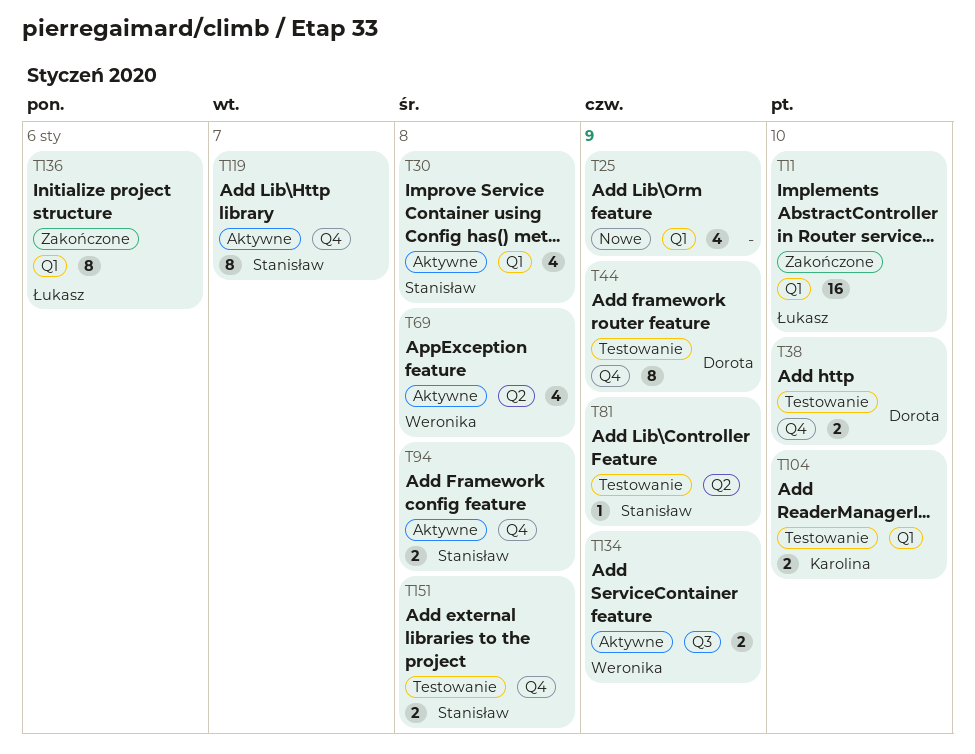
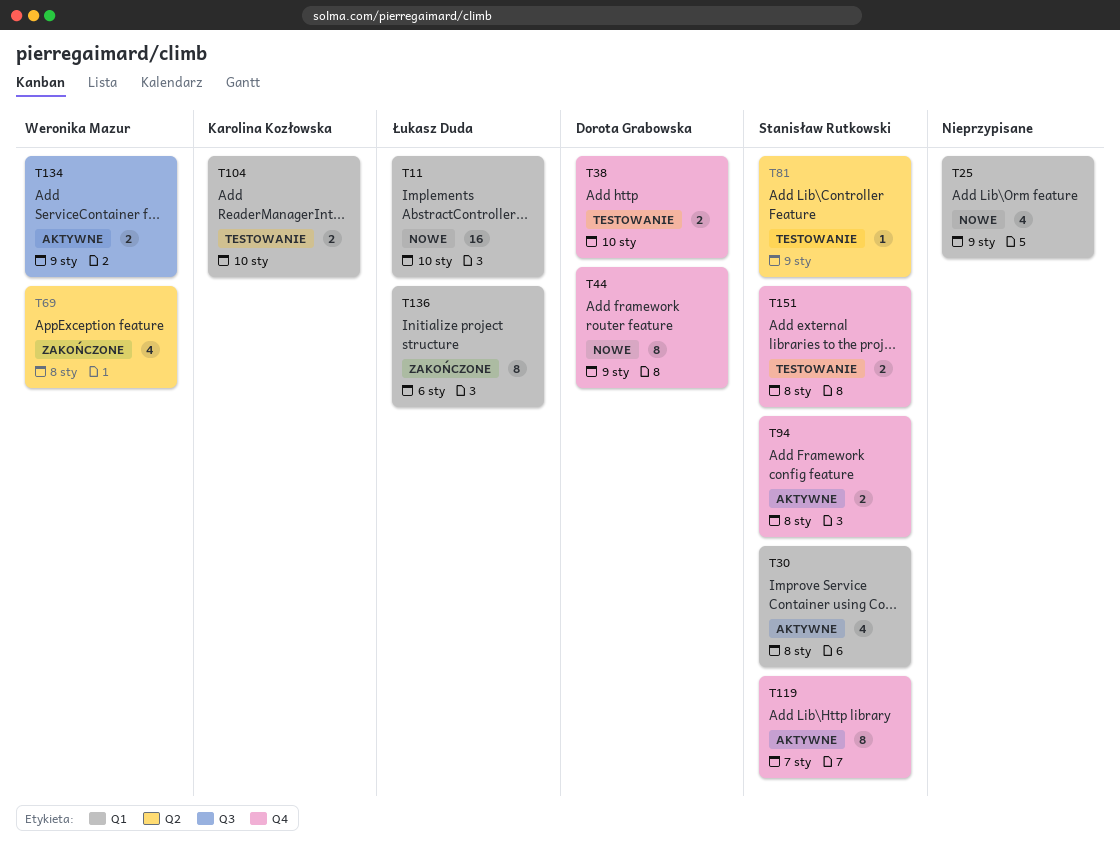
T11, status: Zakończone -> Nowe
T44, status: Testowanie -> Nowe
T69, status: Aktywne -> Zakończone

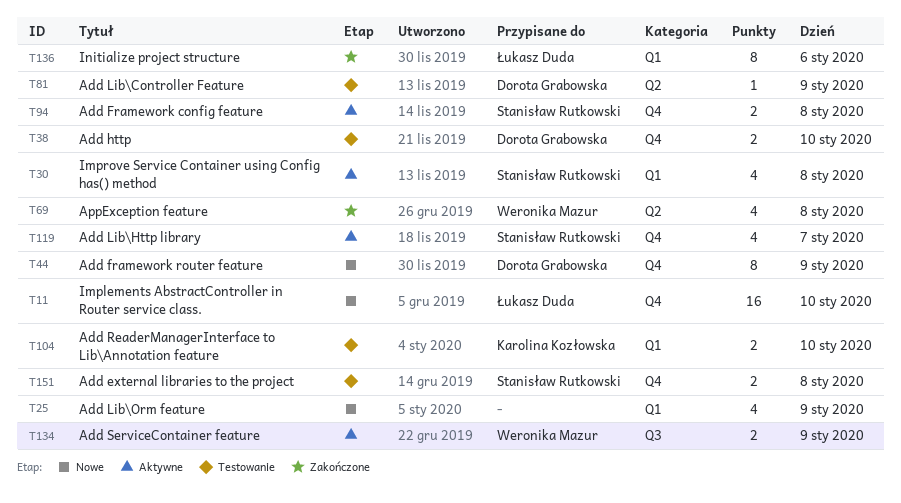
T11, label: Q1 -> Q4
T81, owner: Stanisław Rutkowski -> Dorota Grabowska
T119, estimate: 8 -> 4

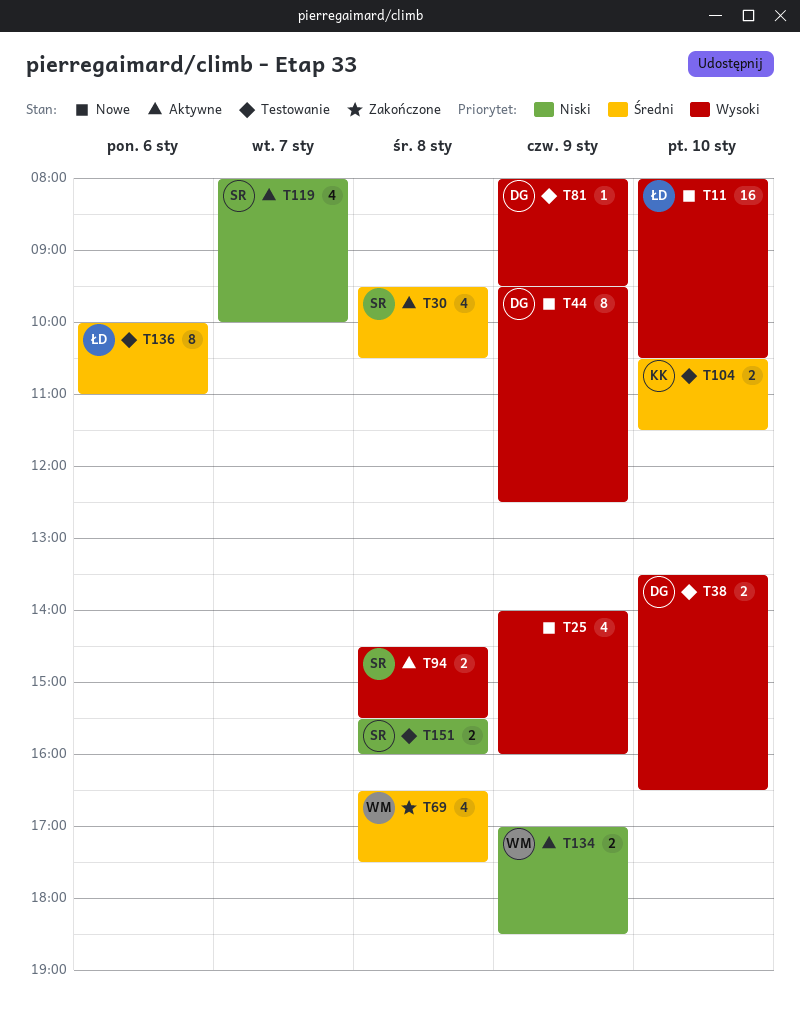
T136, status: Zakończone -> Testowanie

